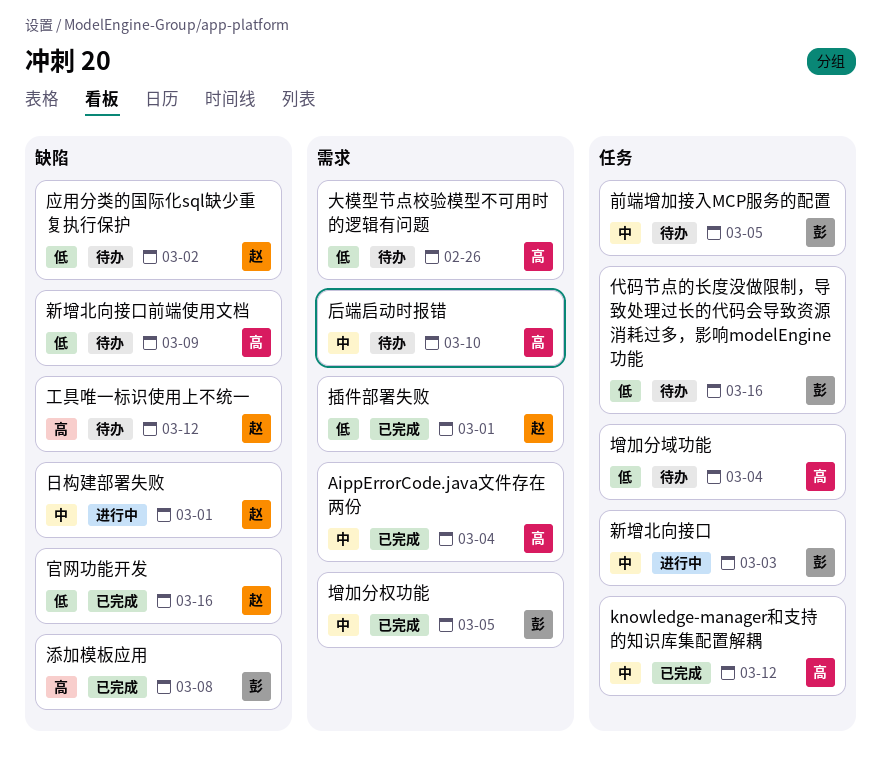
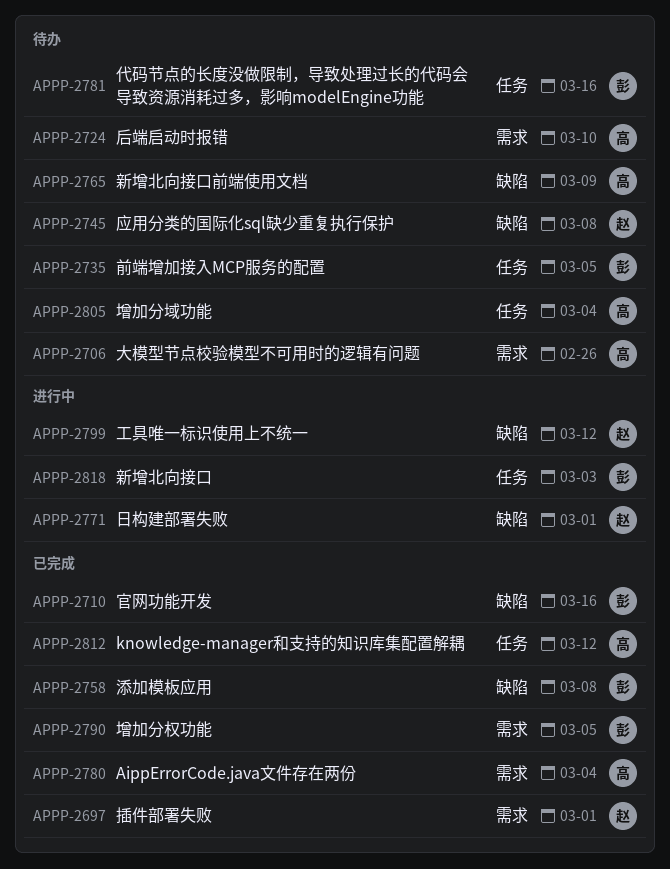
官网功能开发, owner: 赵 -> 彭
工具唯一标识使用上不统一, status: 待办 -> 进行中
应用分类的国际化sql缺少重复执行保护, due: Mar 2 -> Mar 8

